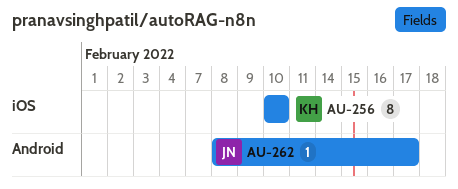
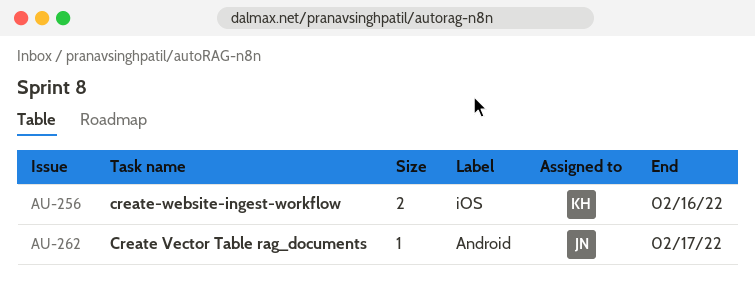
AU-256, estimate: 8 -> 2
AU-256, due: Feb 10 -> Feb 16

